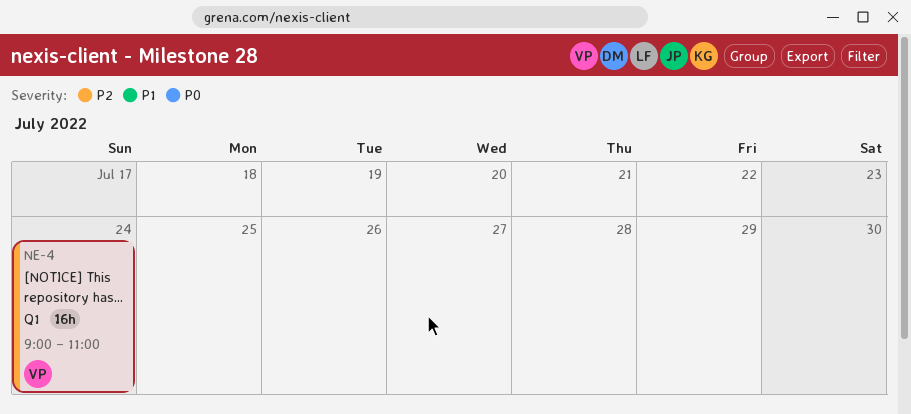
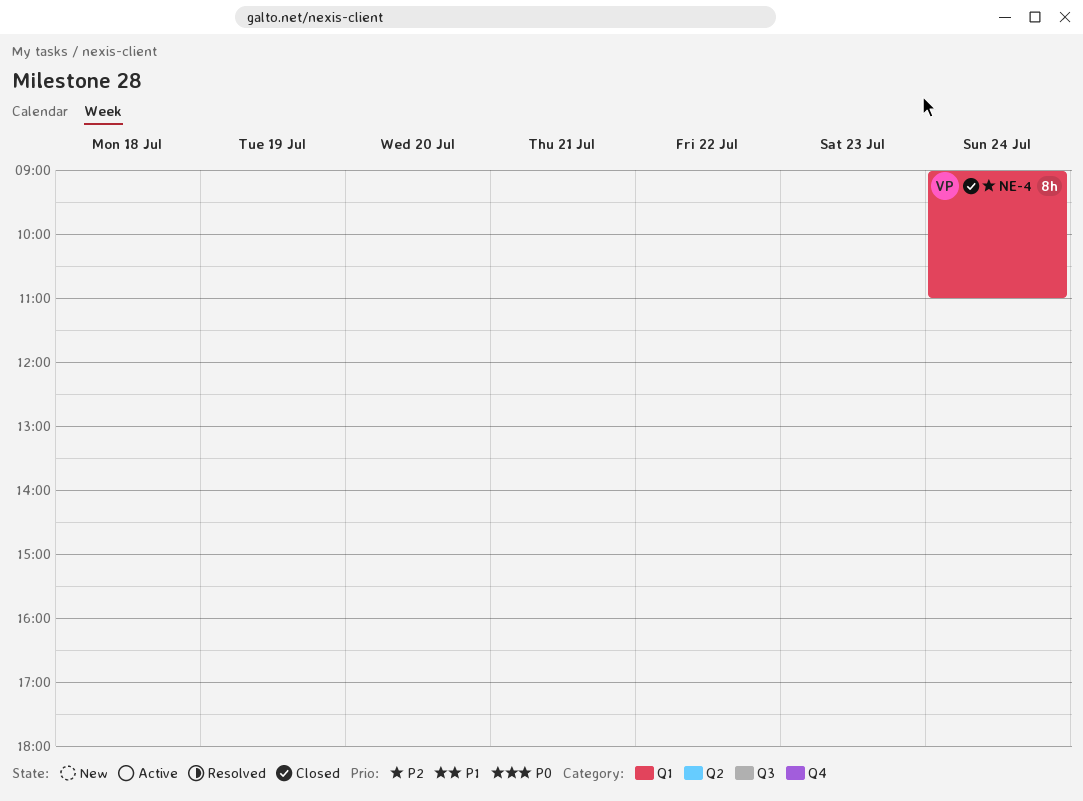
NE-4, estimate: 16h -> 8h

